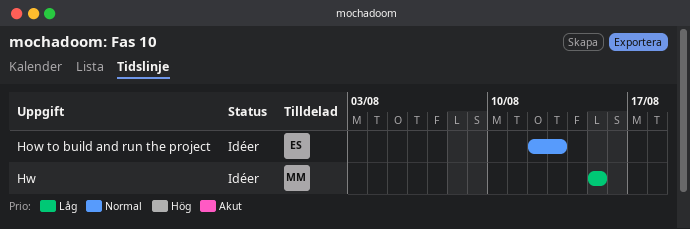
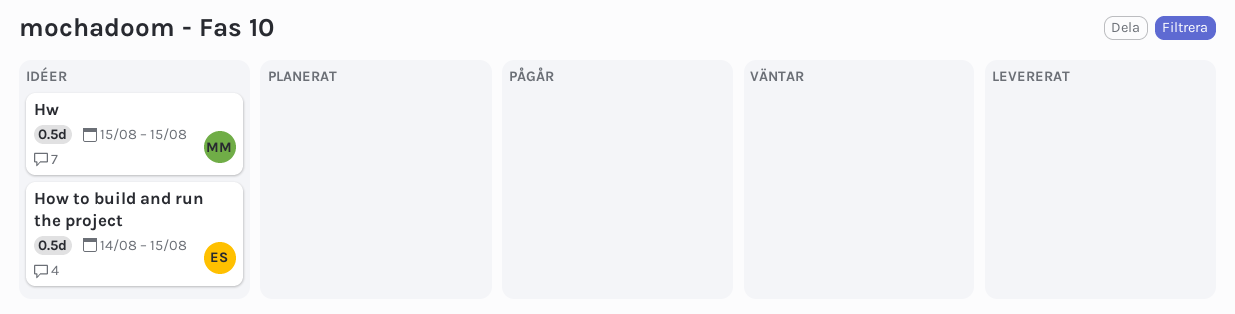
How to build and run the project, start: Aug 12 -> Aug 14
How to build and run the project, due: Aug 13 -> Aug 15

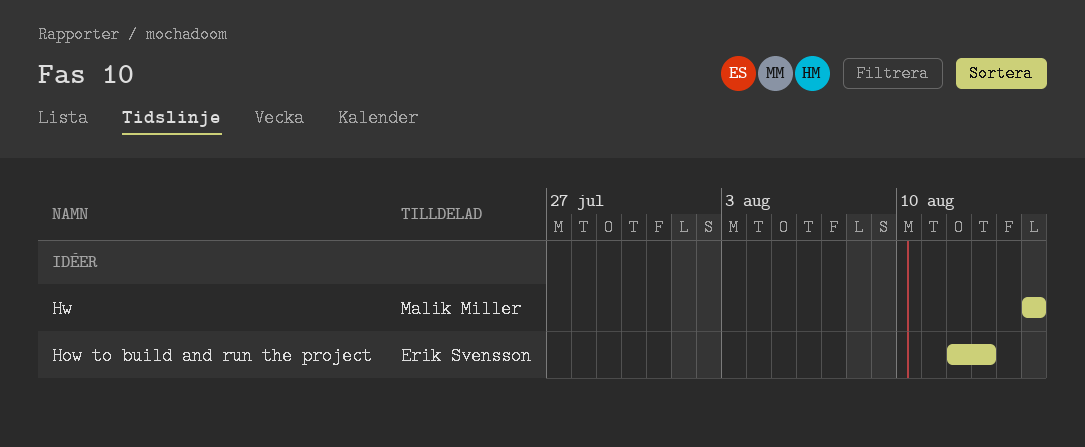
How to build and run the project, start: Aug 14 -> Aug 12
How to build and run the project, due: Aug 15 -> Aug 13

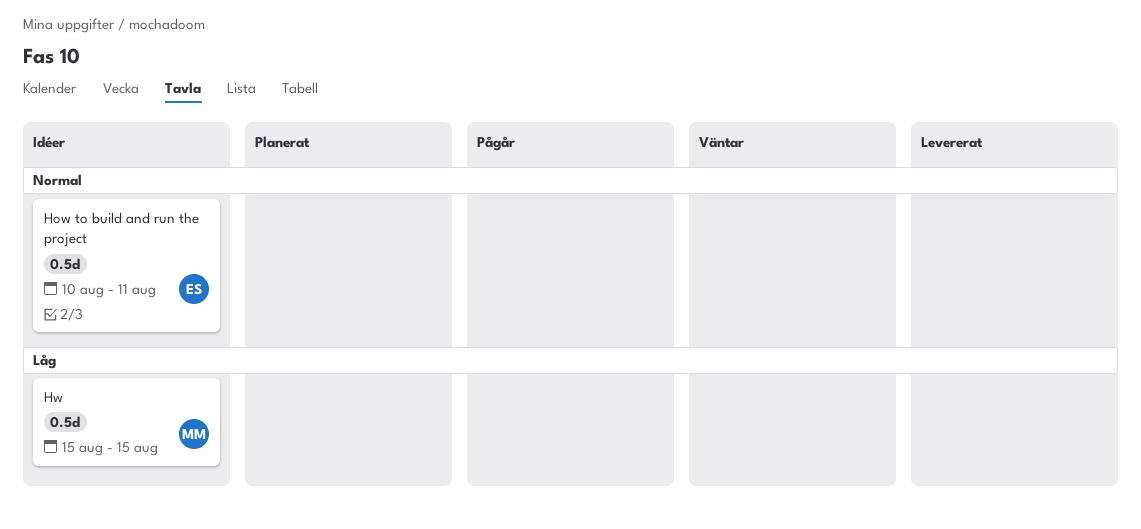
How to build and run the project, start: Aug 12 -> Aug 10
How to build and run the project, due: Aug 13 -> Aug 11

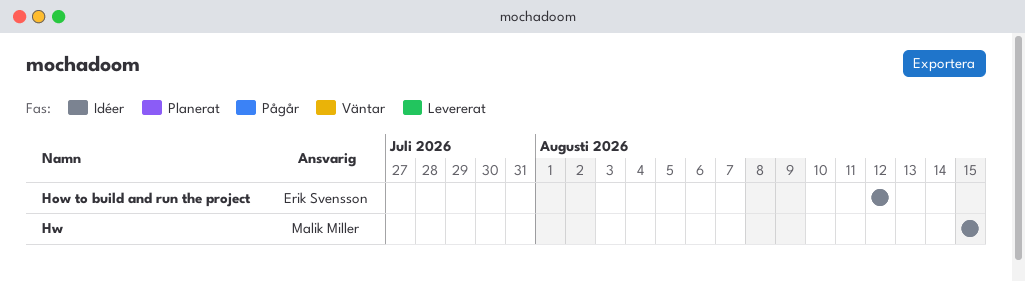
How to build and run the project, start: Aug 10 -> Aug 12
How to build and run the project, due: Aug 11 -> Aug 12

